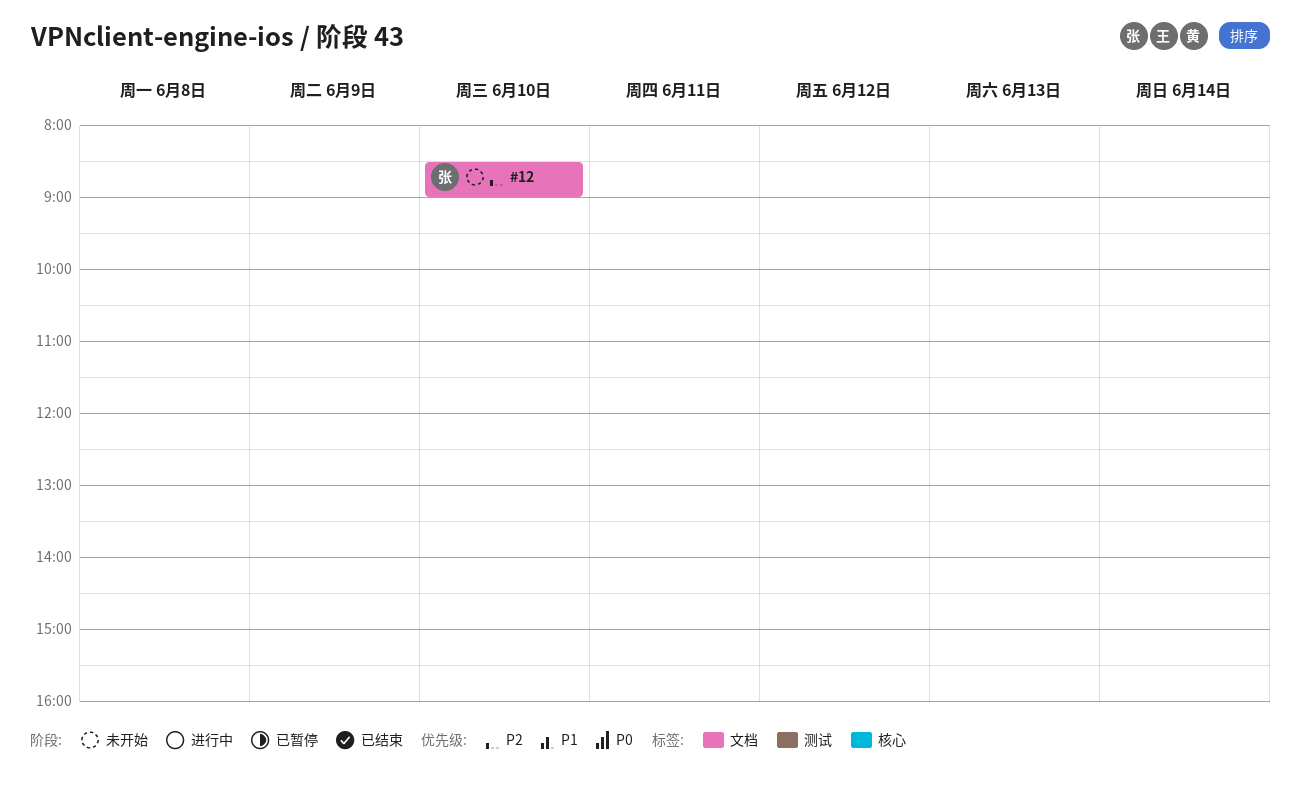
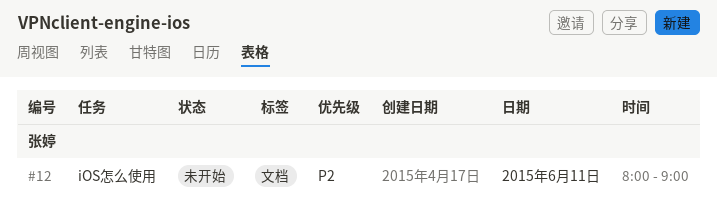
#12, day: Jun 10 -> Jun 11
#12, begins: 08:30 -> 08:00

